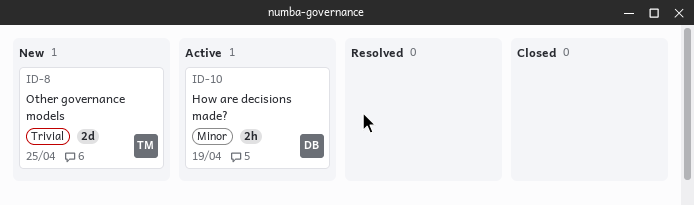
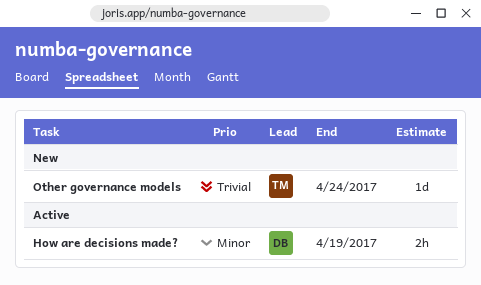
Other governance models, estimate: 2d -> 1d
Other governance models, due: Apr 25 -> Apr 24

